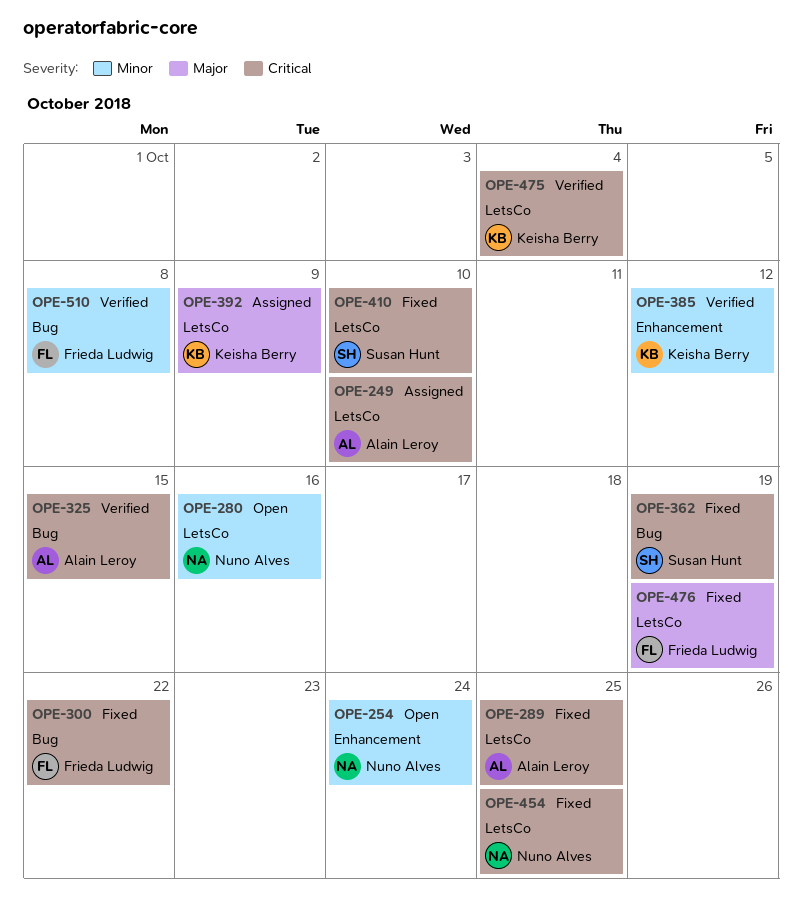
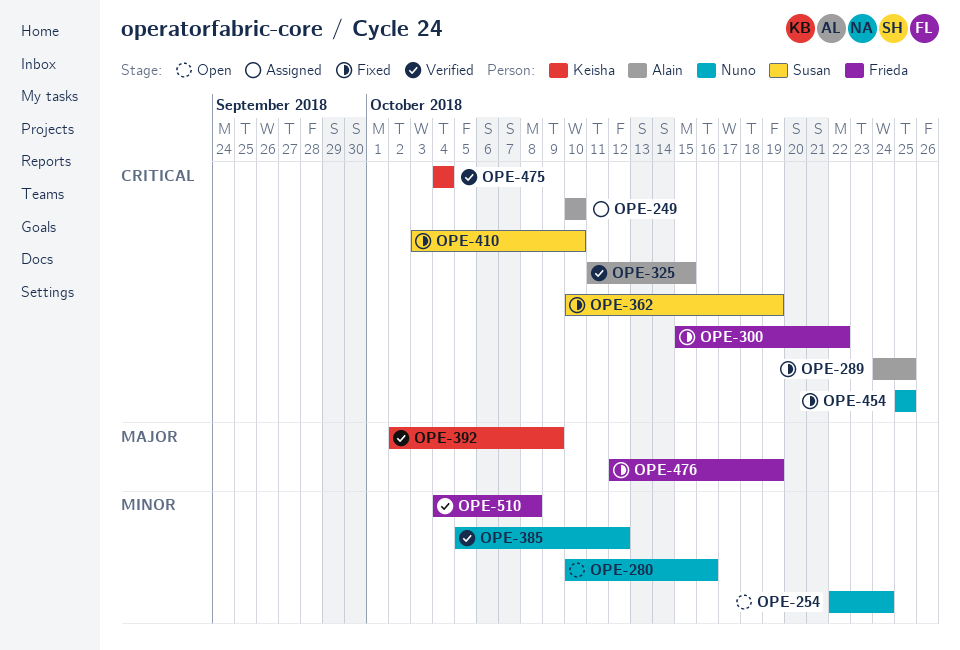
OPE-385, owner: Keisha Berry -> Nuno Alves
OPE-392, status: Assigned -> Verified

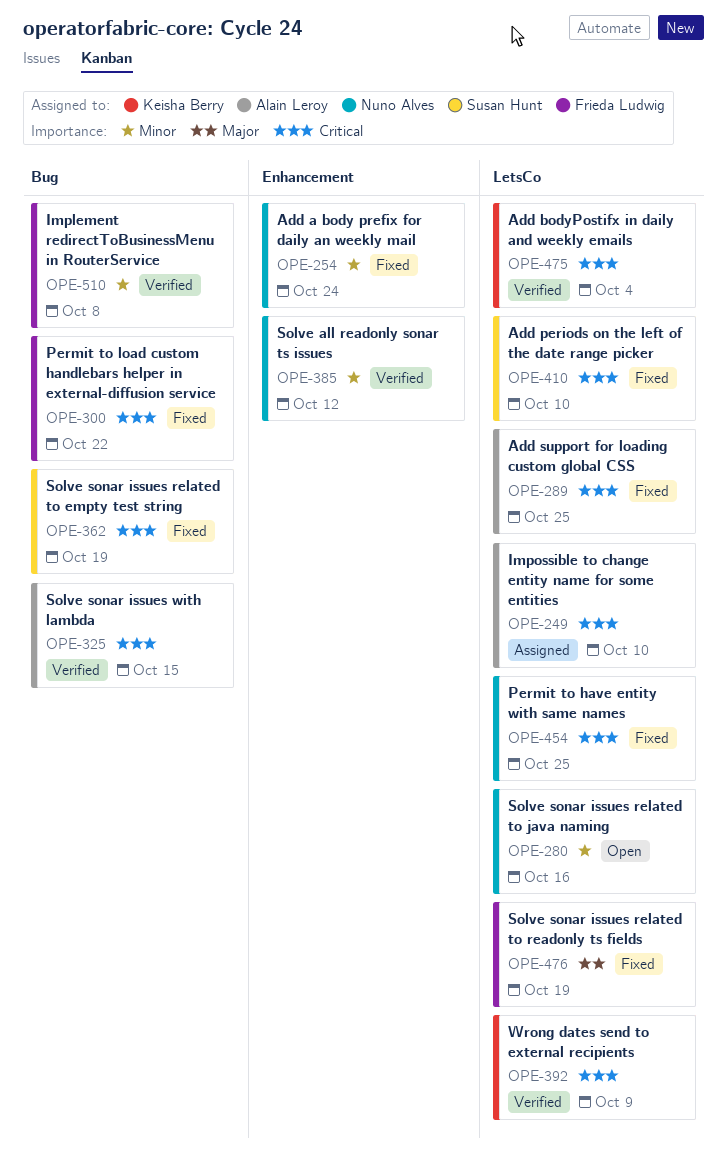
OPE-254, status: Open -> Fixed
OPE-392, priority: Major -> Critical

